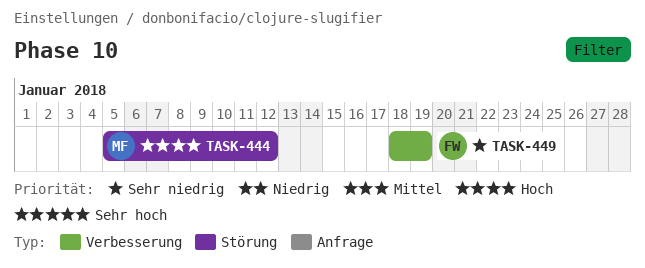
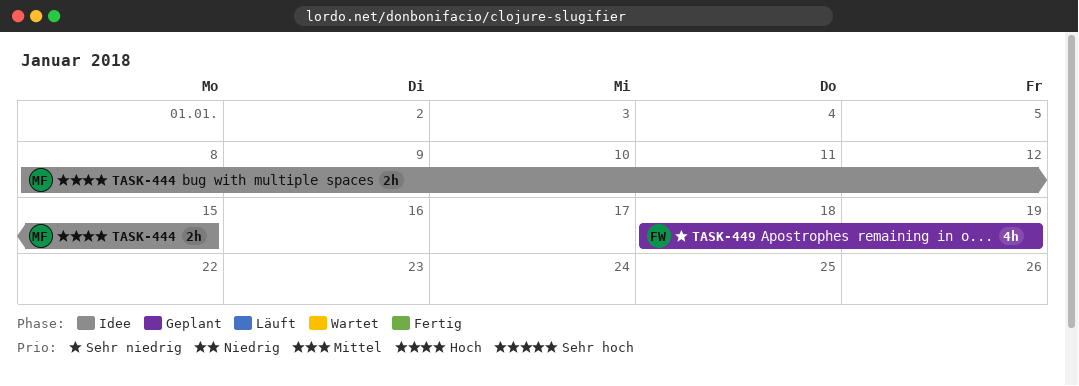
TASK-444, start: Jan 5 -> Jan 8
TASK-444, due: Jan 12 -> Jan 15

